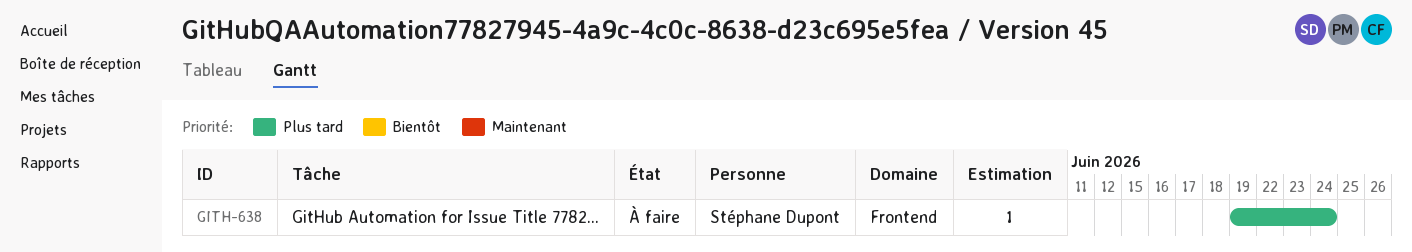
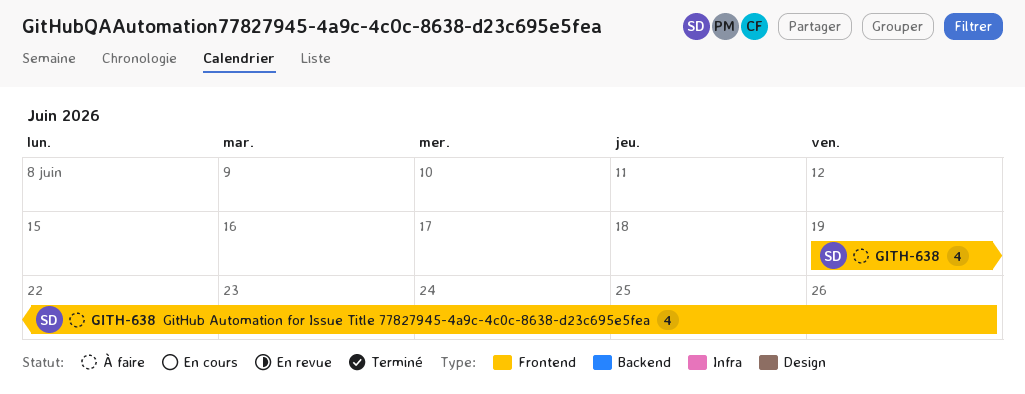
GITH-638, estimate: 1 -> 4
GITH-638, due: Jun 24 -> Jun 26

